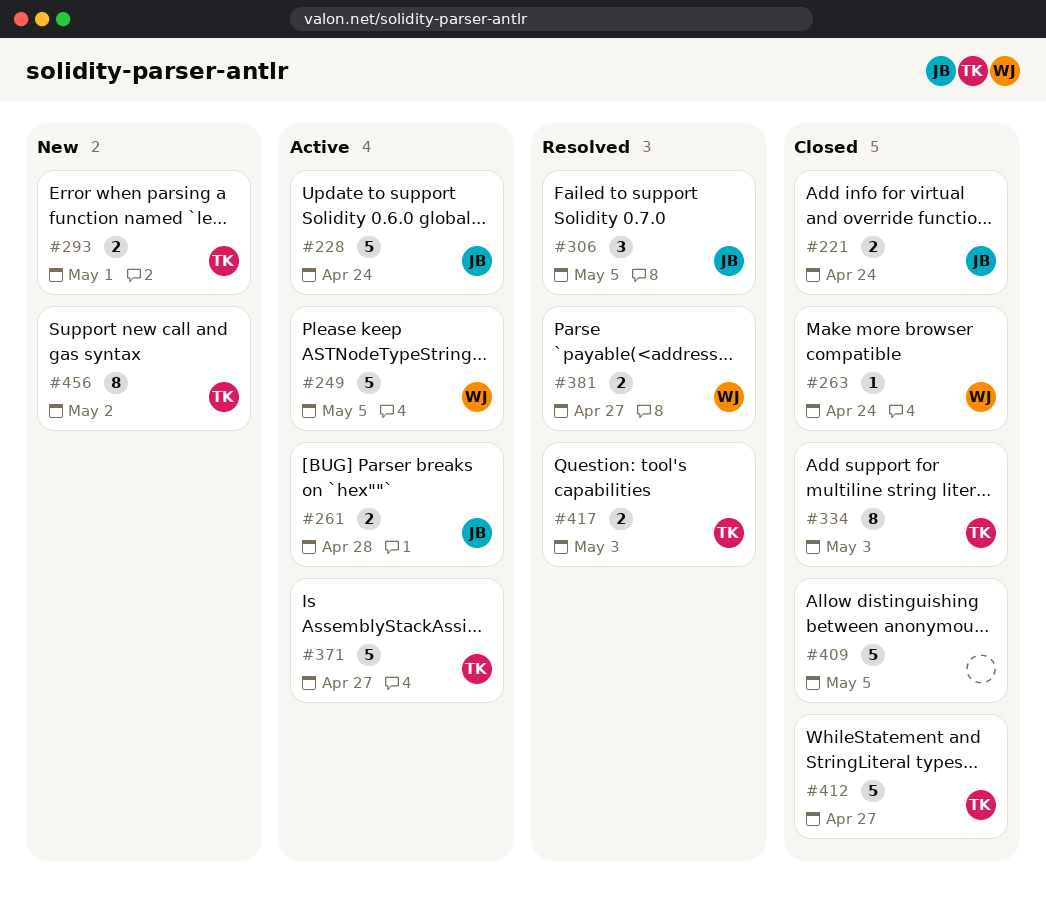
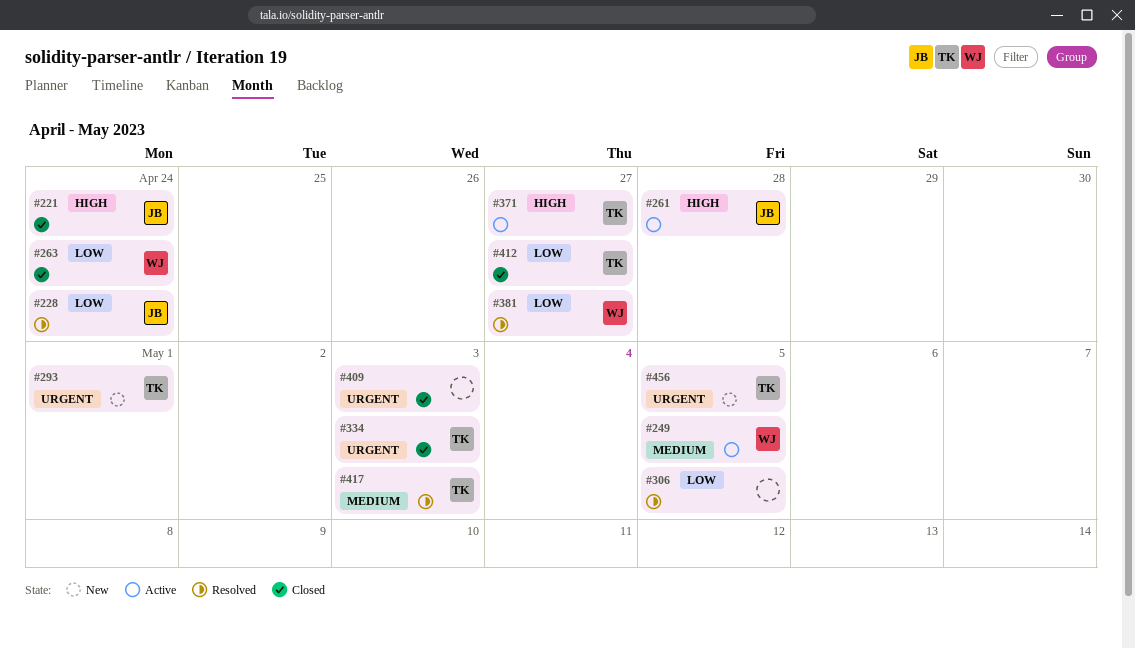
#228, status: Active -> Resolved
#306, owner: JB -> none
#409, due: May 5 -> May 3
#456, due: May 2 -> May 5

